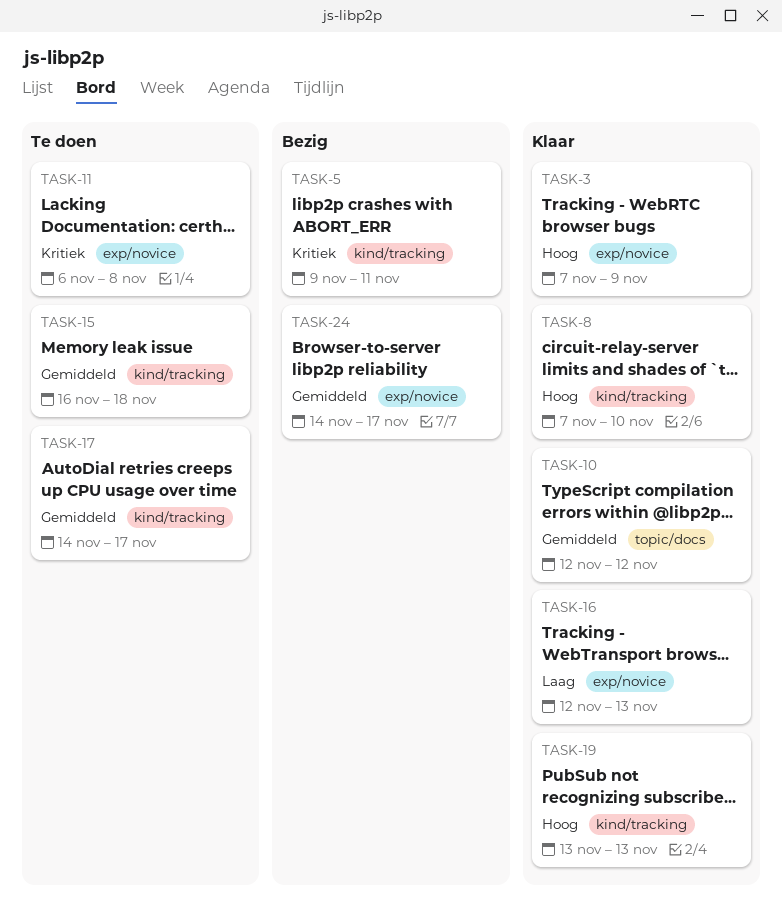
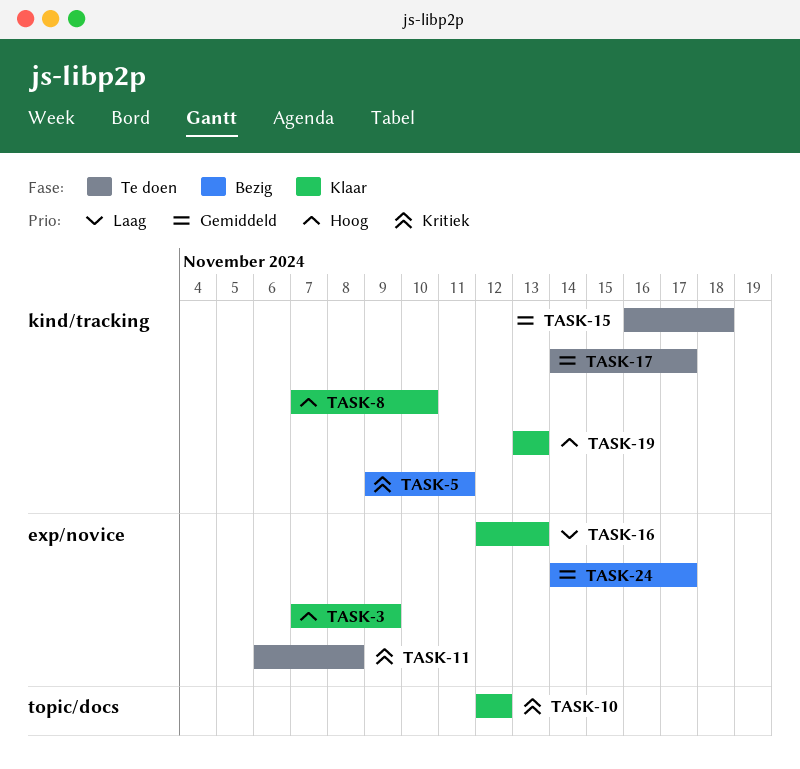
TASK-10, priority: Gemiddeld -> Kritiek

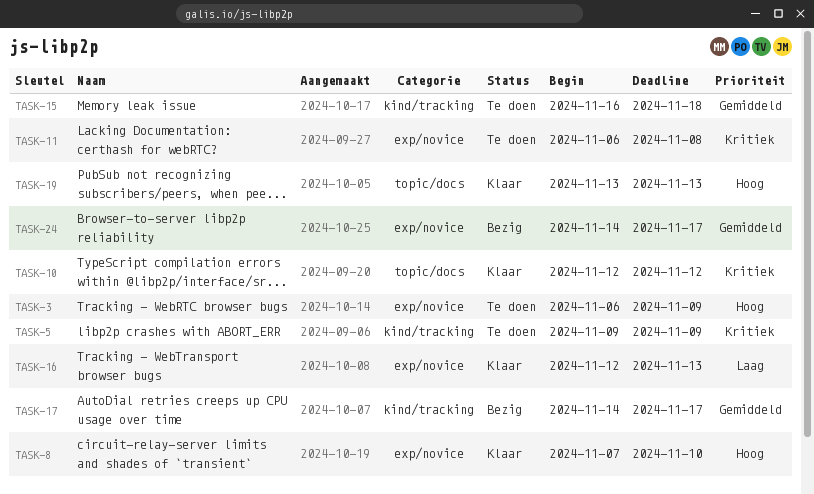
TASK-3, status: Klaar -> Te doen
TASK-3, start: Nov 7 -> Nov 6
TASK-5, status: Bezig -> Te doen
TASK-5, due: Nov 11 -> Nov 9
TASK-8, label: kind/tracking -> exp/novice
TASK-17, status: Te doen -> Bezig
TASK-19, label: kind/tracking -> topic/docs

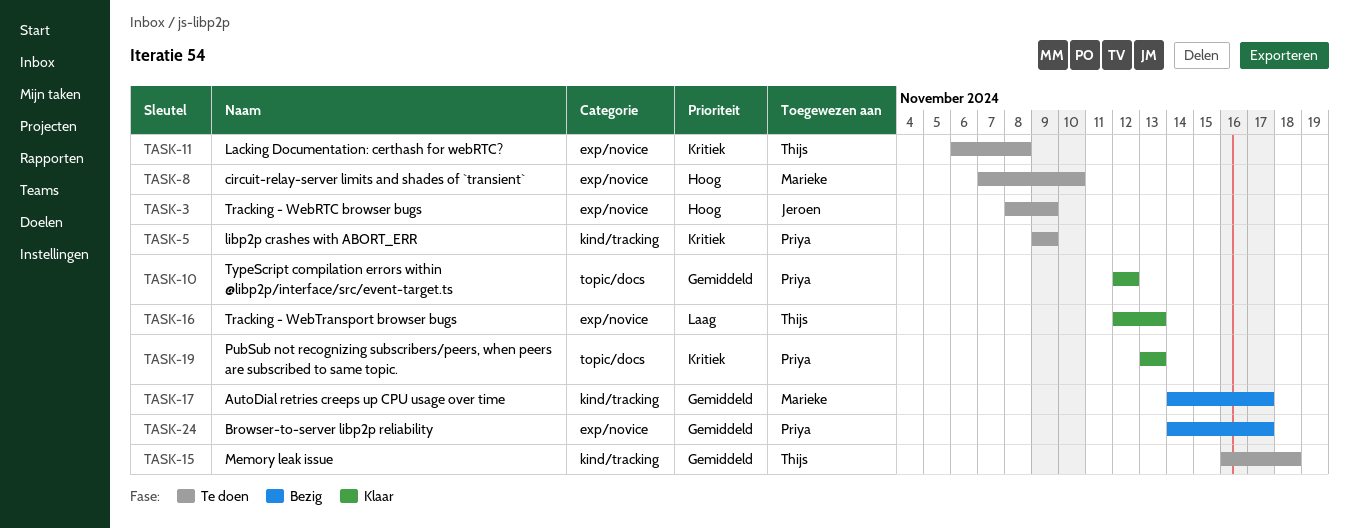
TASK-3, start: Nov 6 -> Nov 8
TASK-8, status: Klaar -> Te doen
TASK-10, priority: Kritiek -> Gemiddeld
TASK-19, priority: Hoog -> Kritiek

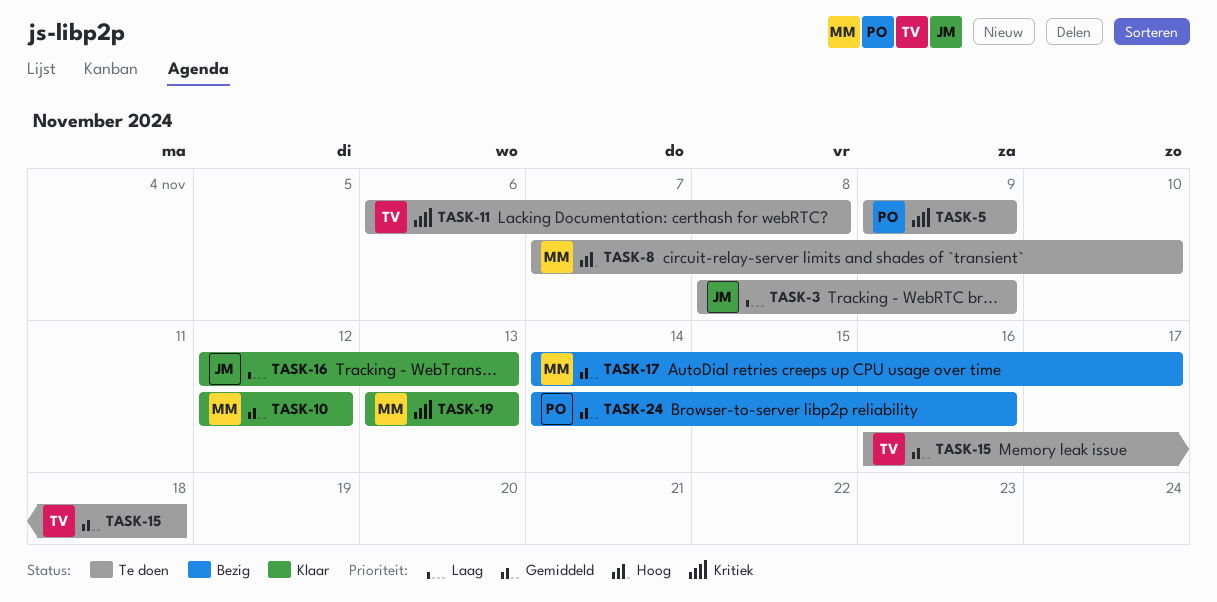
TASK-3, priority: Hoog -> Laag
TASK-10, owner: Priya -> Marieke
TASK-16, owner: Thijs -> Jeroen
TASK-19, owner: Priya -> Marieke
TASK-24, due: Nov 17 -> Nov 16

